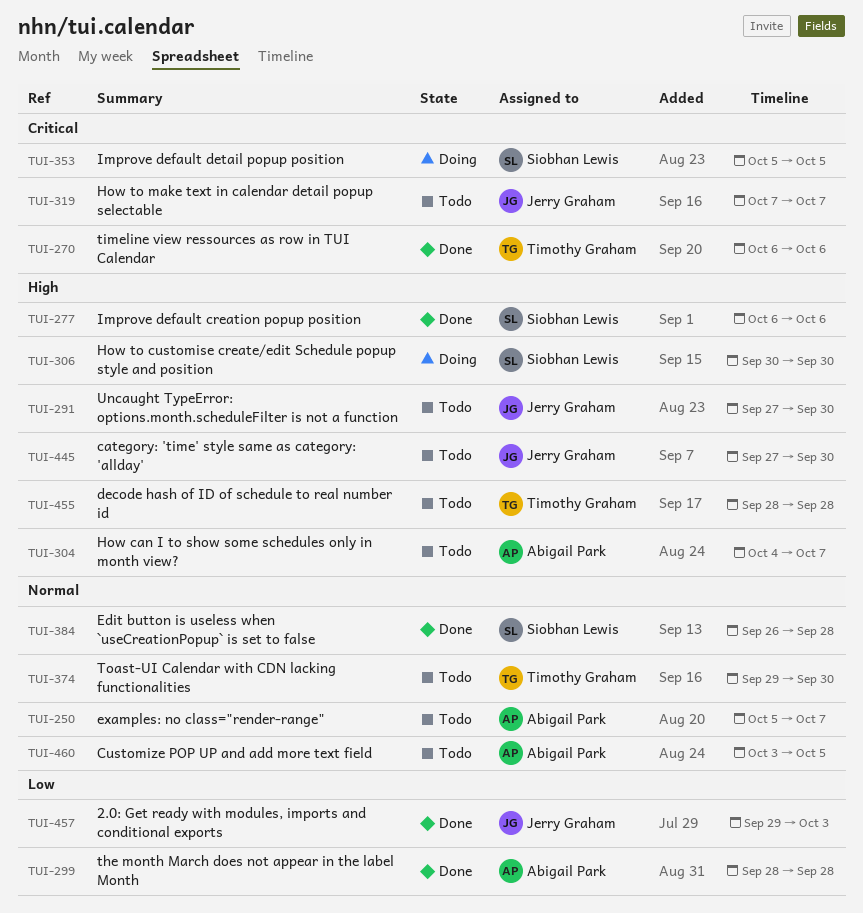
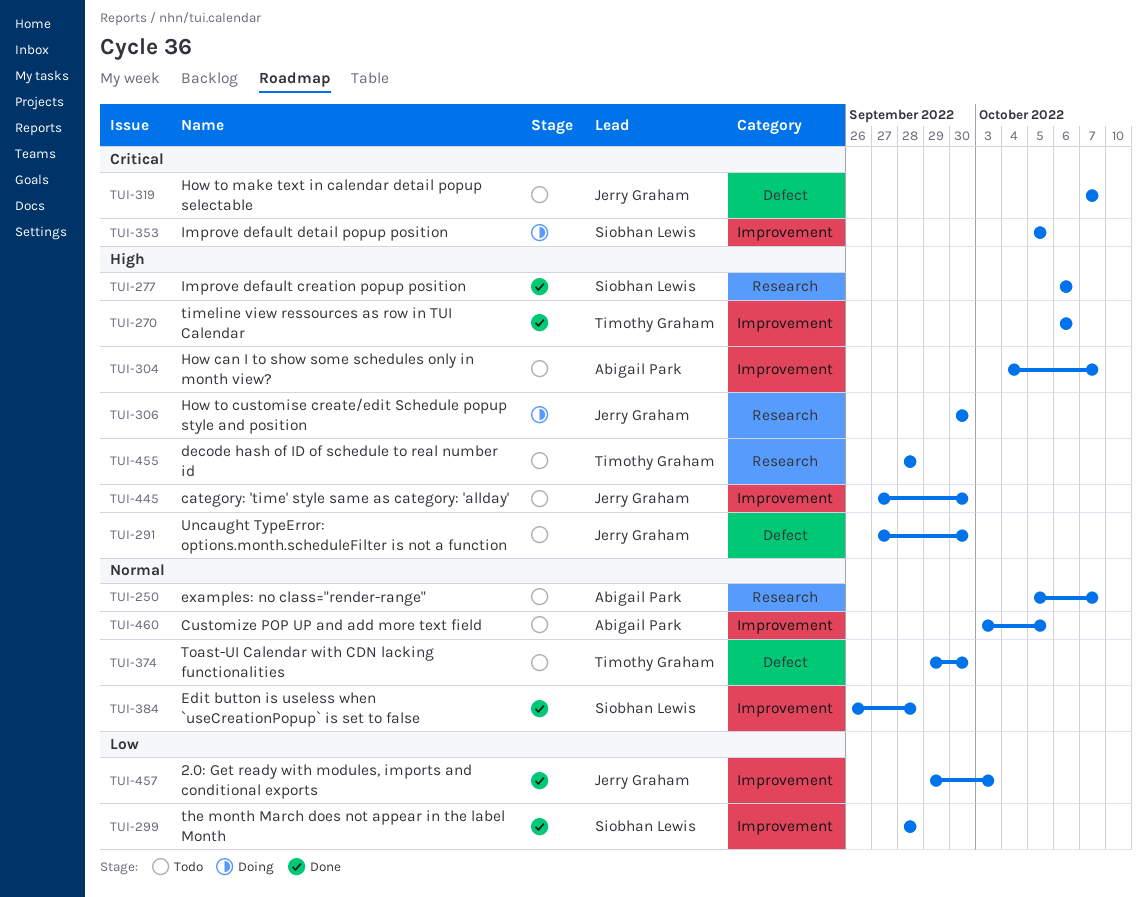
TUI-270, priority: Critical -> High
TUI-299, owner: Abigail Park -> Siobhan Lewis
TUI-306, owner: Siobhan Lewis -> Jerry Graham

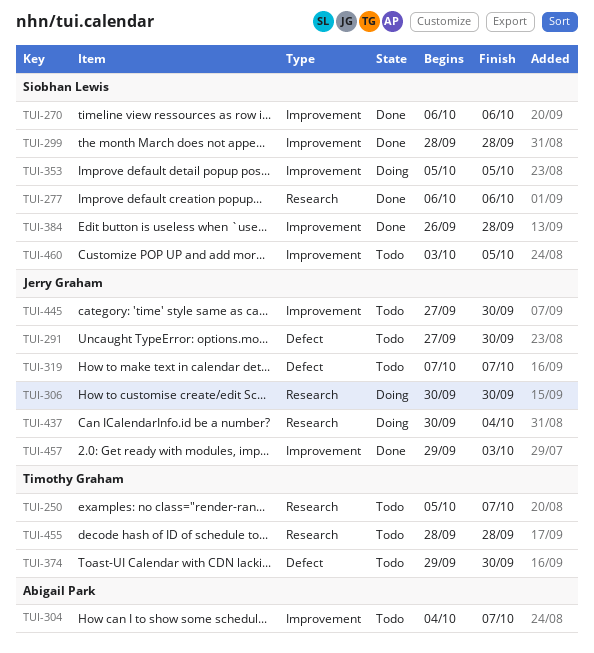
TUI-250, owner: Abigail Park -> Timothy Graham
TUI-270, owner: Timothy Graham -> Siobhan Lewis
TUI-437: none -> present
TUI-460, owner: Abigail Park -> Siobhan Lewis

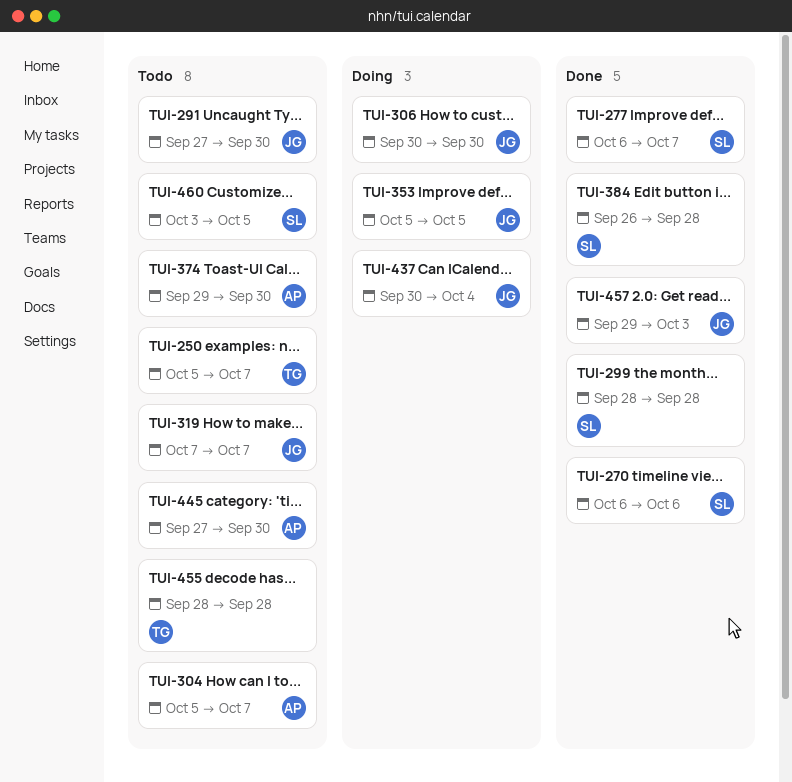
TUI-277, due: Oct 6 -> Oct 7
TUI-304, start: Oct 4 -> Oct 5
TUI-353, owner: Siobhan Lewis -> Jerry Graham
TUI-374, owner: Timothy Graham -> Abigail Park
TUI-445, owner: Jerry Graham -> Abigail Park

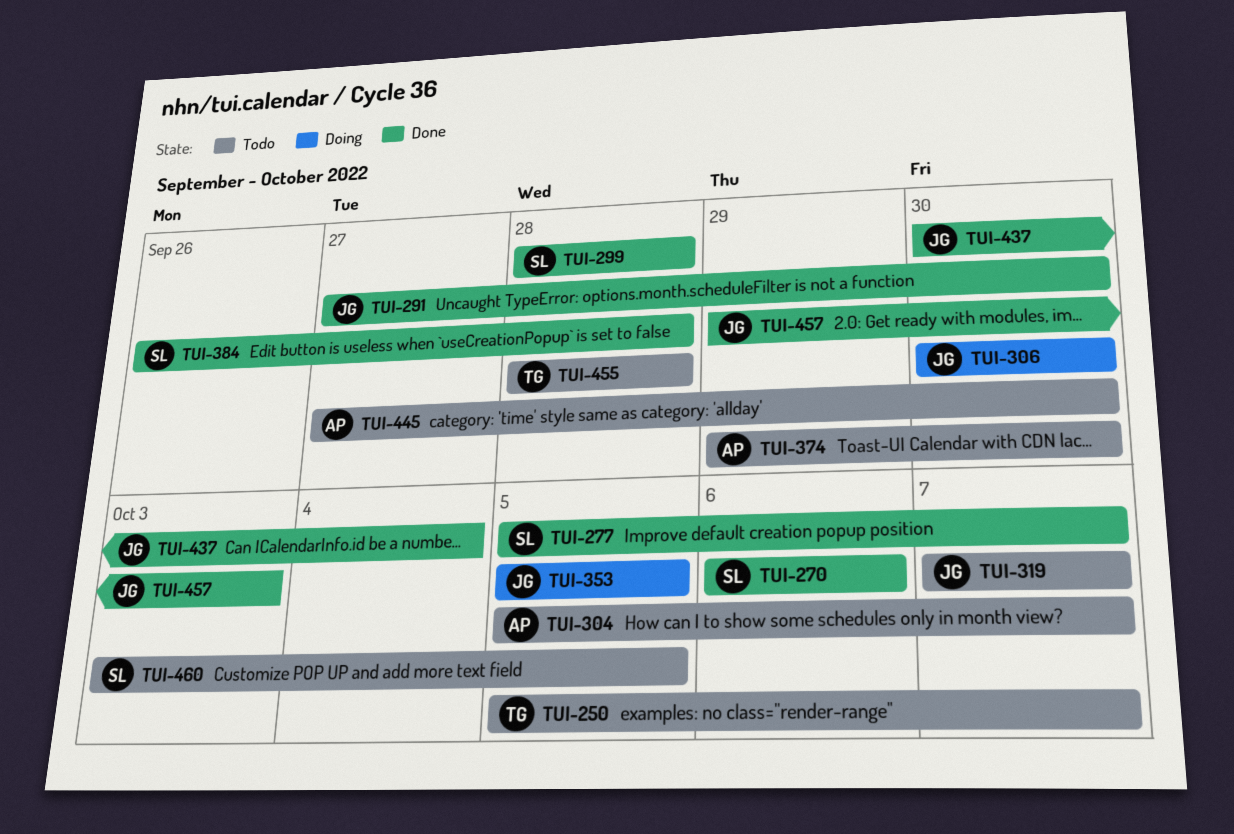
TUI-277, start: Oct 6 -> Oct 5
TUI-291, status: Todo -> Done
TUI-437, status: Doing -> Done

